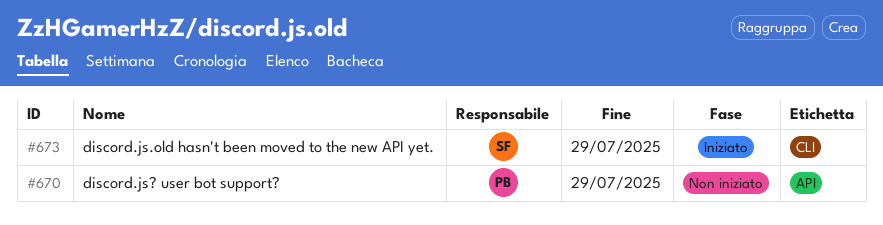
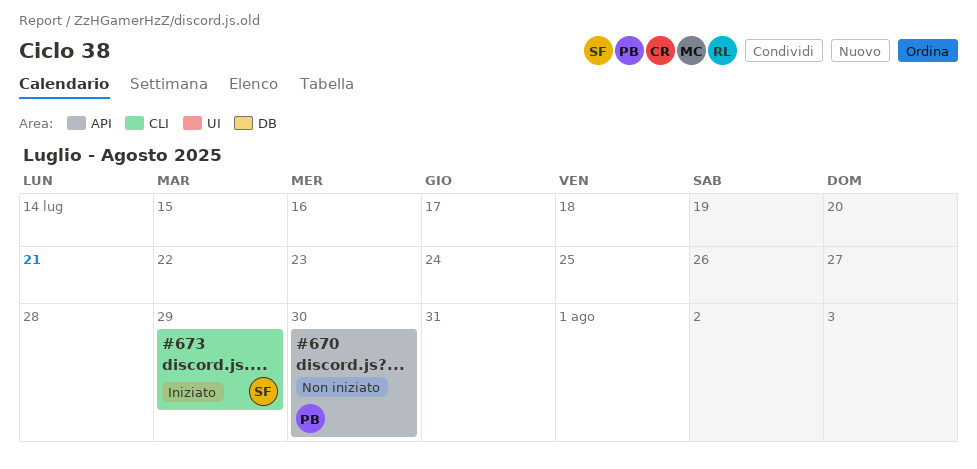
#670, due: Jul 29 -> Jul 30

